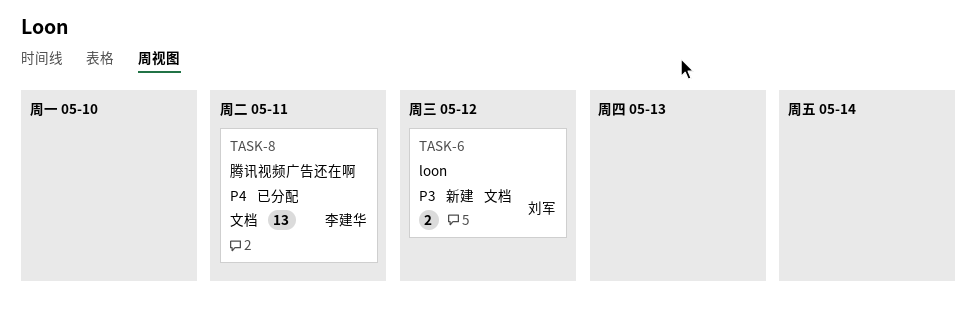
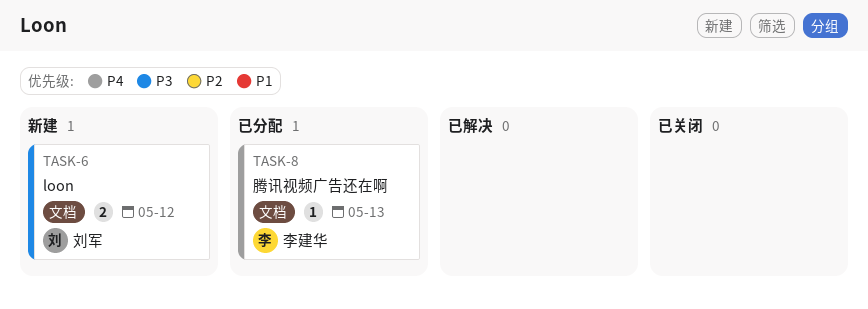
TASK-8, estimate: 13 -> 1
TASK-8, due: May 11 -> May 13

